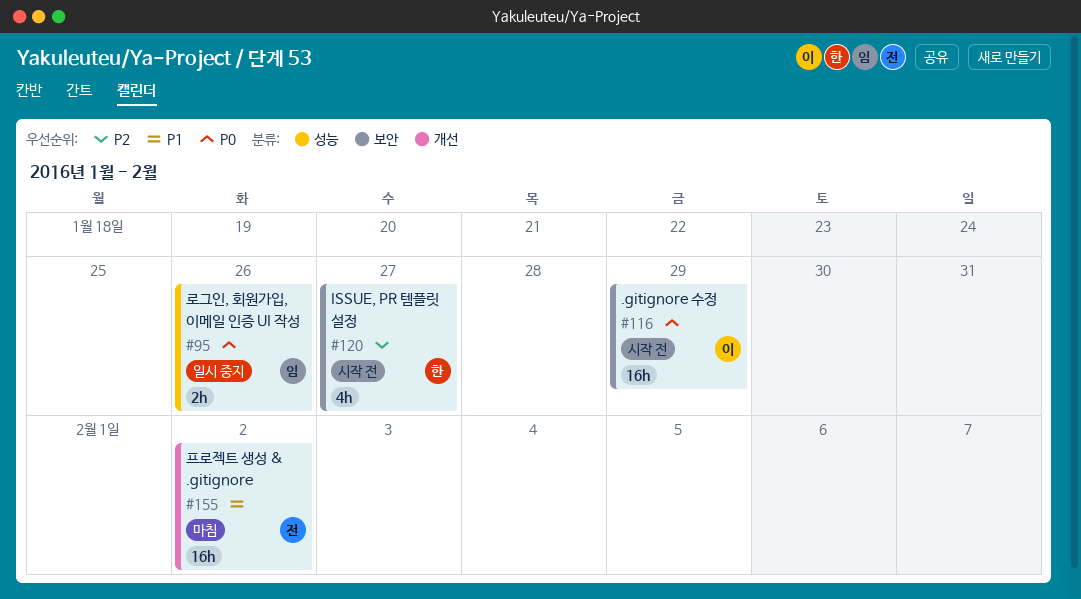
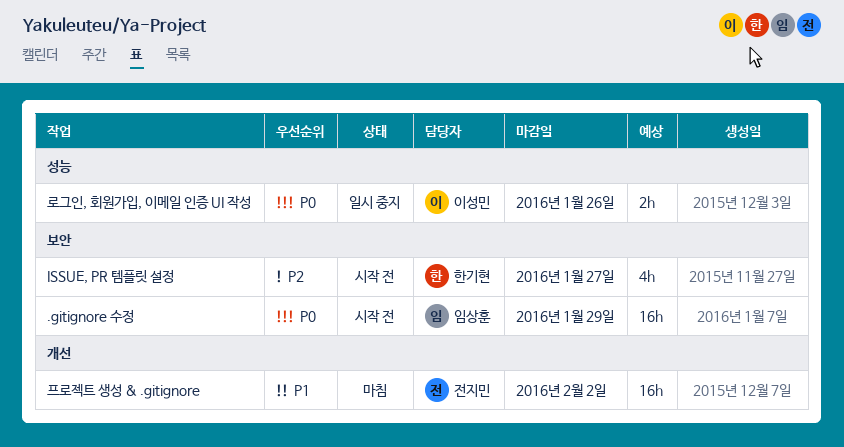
.gitignore 수정, owner: 이성민 -> 임상훈
로그인, 회원가입, 이메일 인증 UI 작성, owner: 임상훈 -> 이성민

